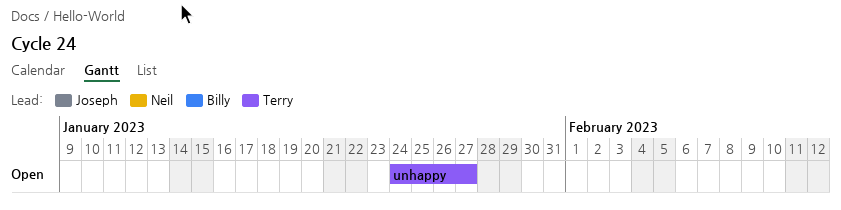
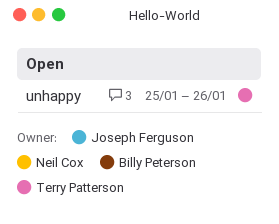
unhappy, start: Jan 24 -> Jan 25
unhappy, due: Jan 27 -> Jan 26

